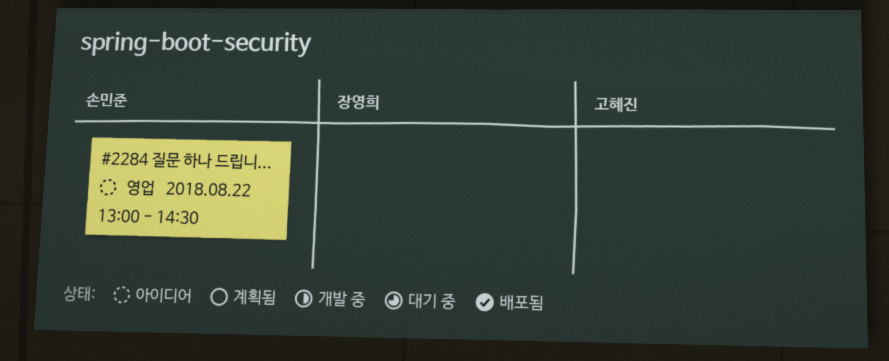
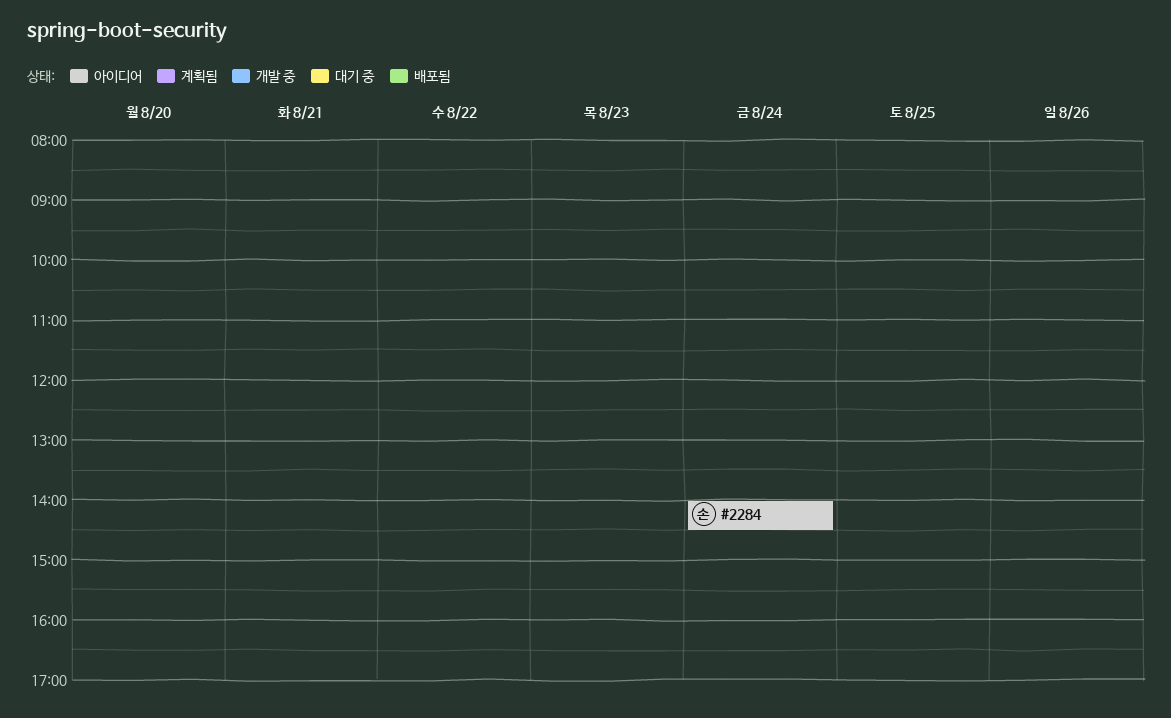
#2284, day: Aug 22 -> Aug 24
#2284, begins: 13:00 -> 14:00

